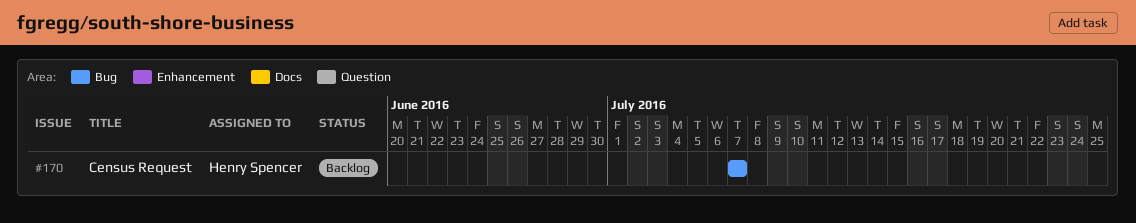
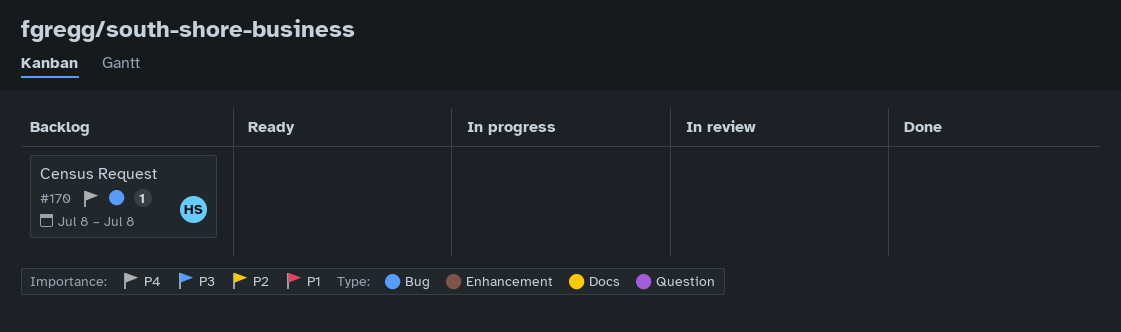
#170, start: Jul 7 -> Jul 8
#170, due: Jul 7 -> Jul 8

